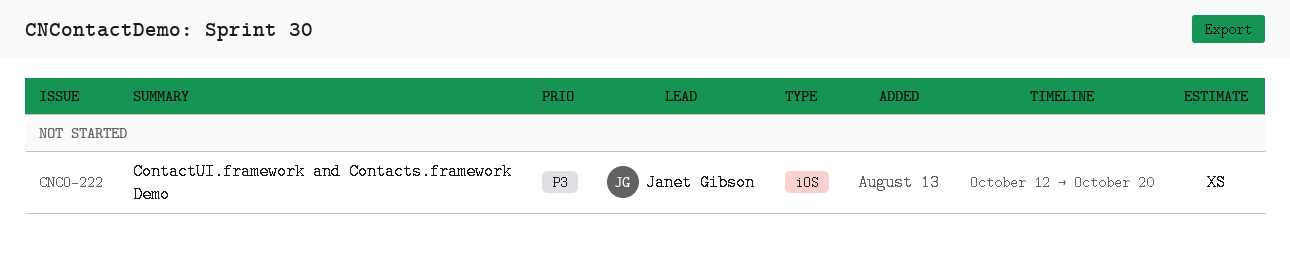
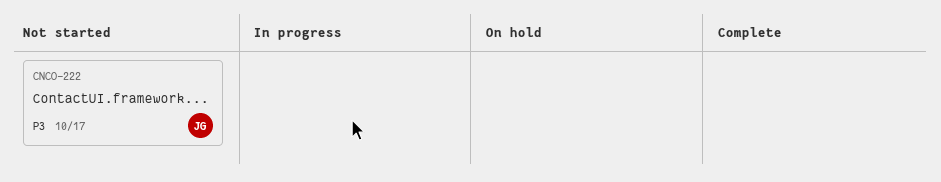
CNCO-222, due: Oct 20 -> Oct 17

